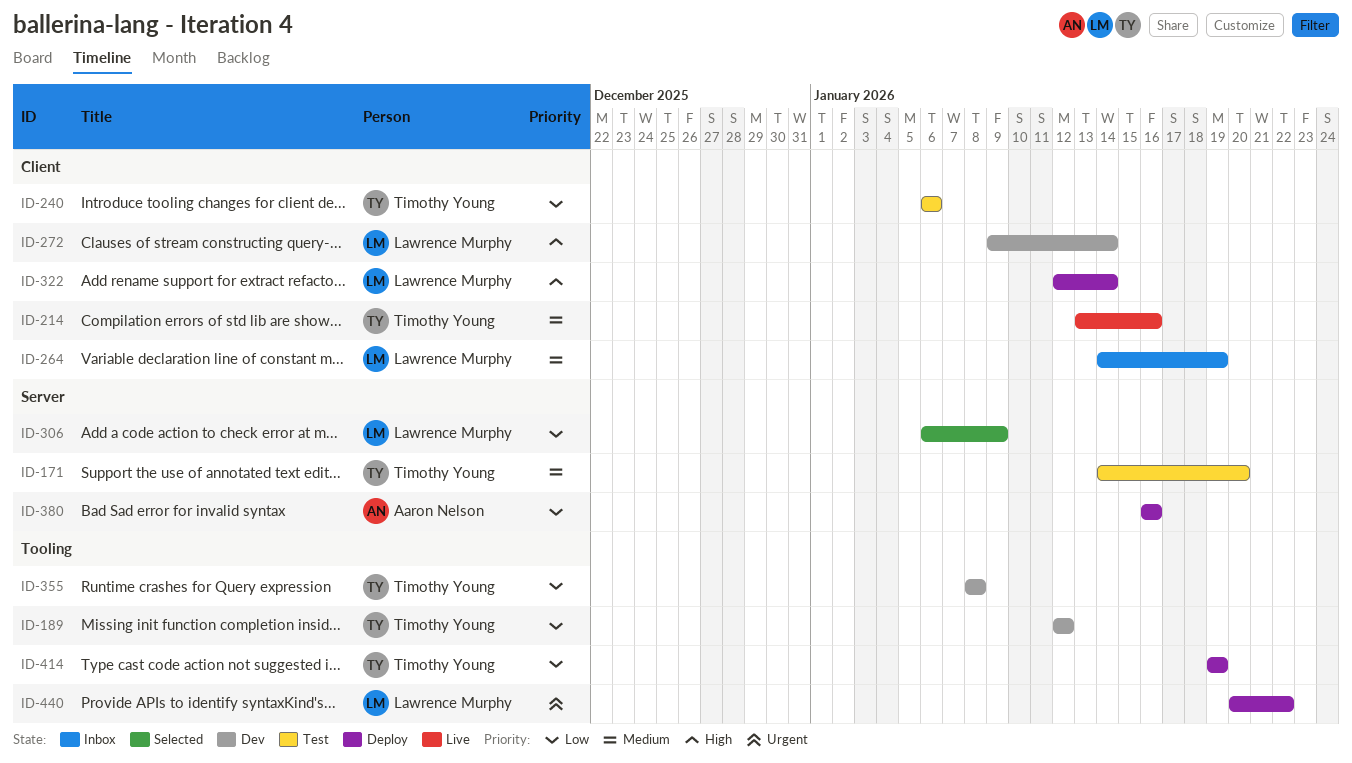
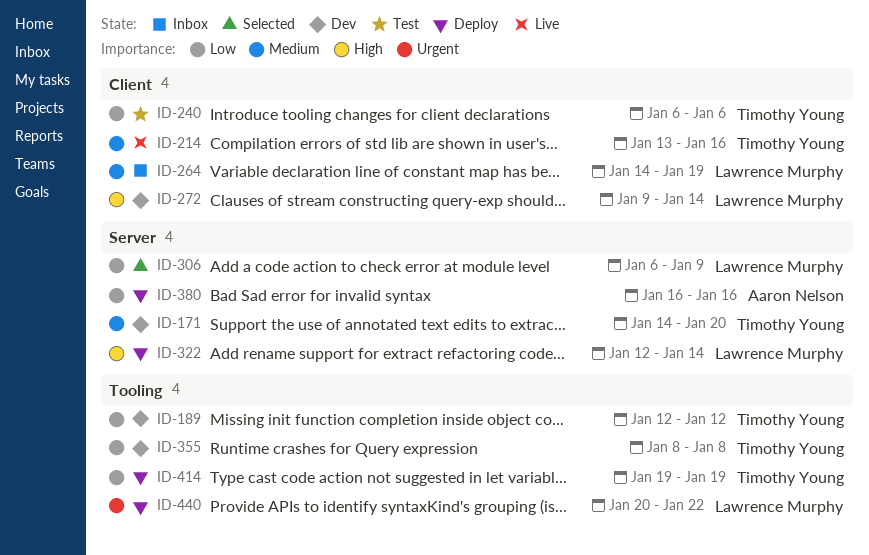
ID-171, status: Test -> Dev
ID-322, label: Client -> Server

